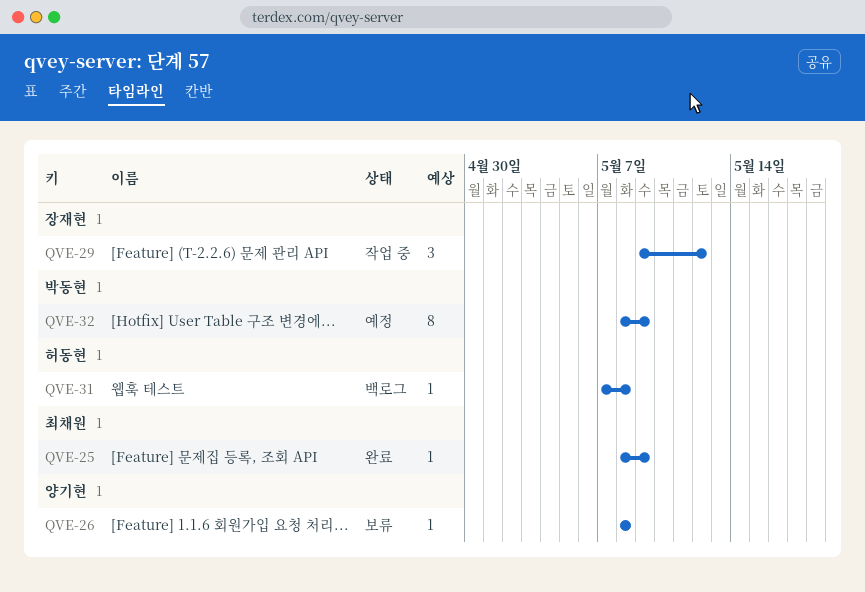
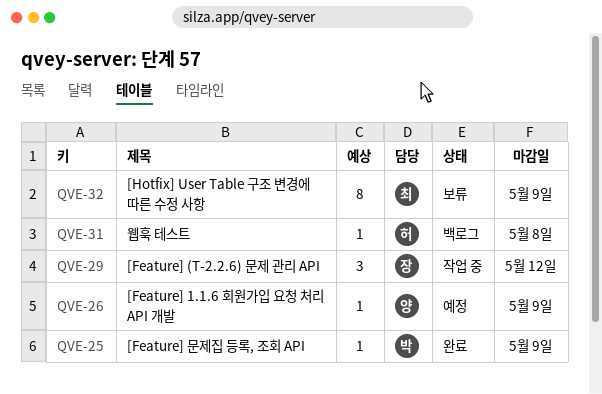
QVE-25, owner: 최채원 -> 박동현
QVE-26, status: 보류 -> 예정
QVE-26, due: May 8 -> May 9
QVE-32, status: 예정 -> 보류
QVE-32, owner: 박동현 -> 최채원

